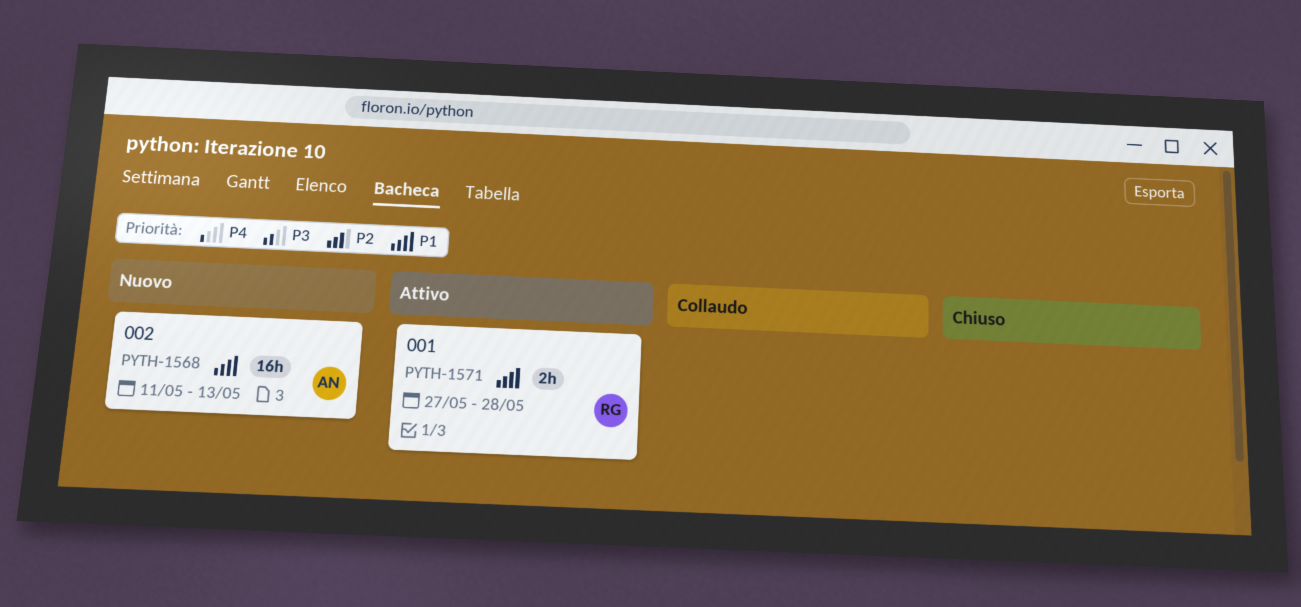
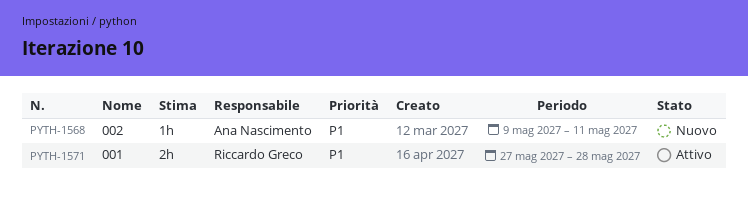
PYTH-1568, estimate: 16h -> 1h
PYTH-1568, start: May 11 -> May 9
PYTH-1568, due: May 13 -> May 11

